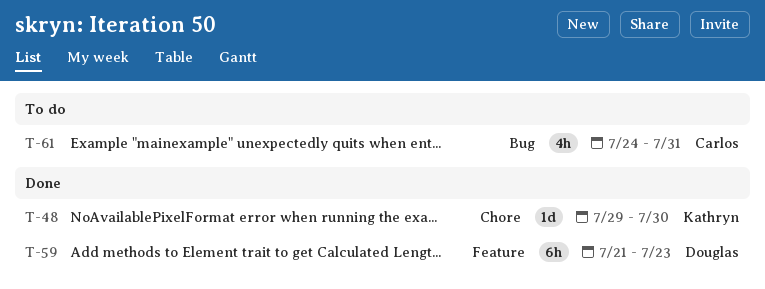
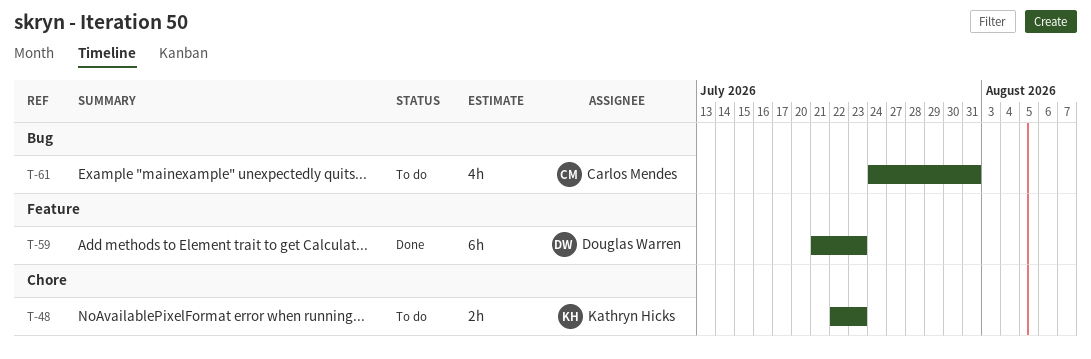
T-48, status: Done -> To do
T-48, estimate: 1d -> 2h
T-48, start: Jul 29 -> Jul 22
T-48, due: Jul 30 -> Jul 23

